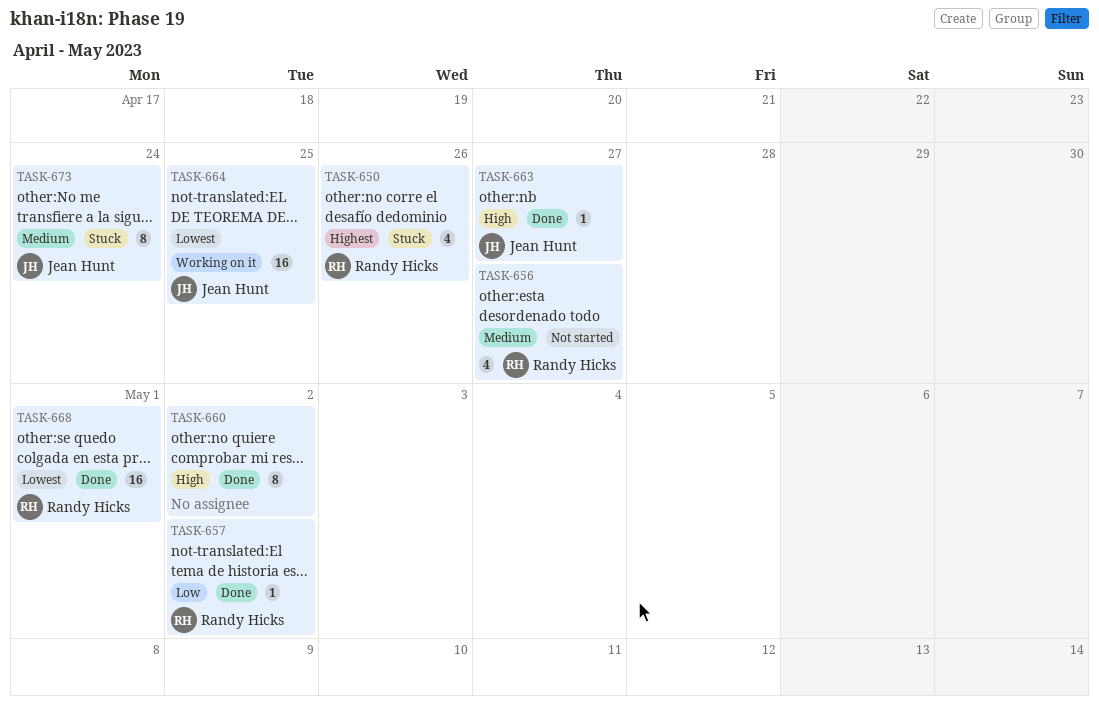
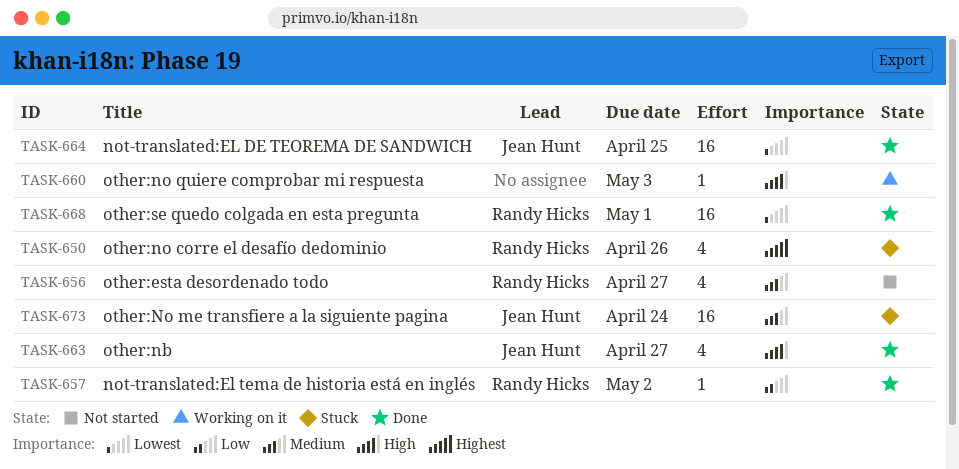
TASK-660, status: Done -> Working on it
TASK-660, estimate: 8 -> 1
TASK-660, due: May 2 -> May 3
TASK-663, estimate: 1 -> 4
TASK-664, status: Working on it -> Done
TASK-673, estimate: 8 -> 16

